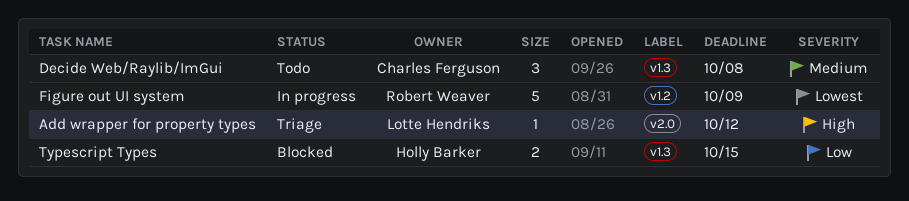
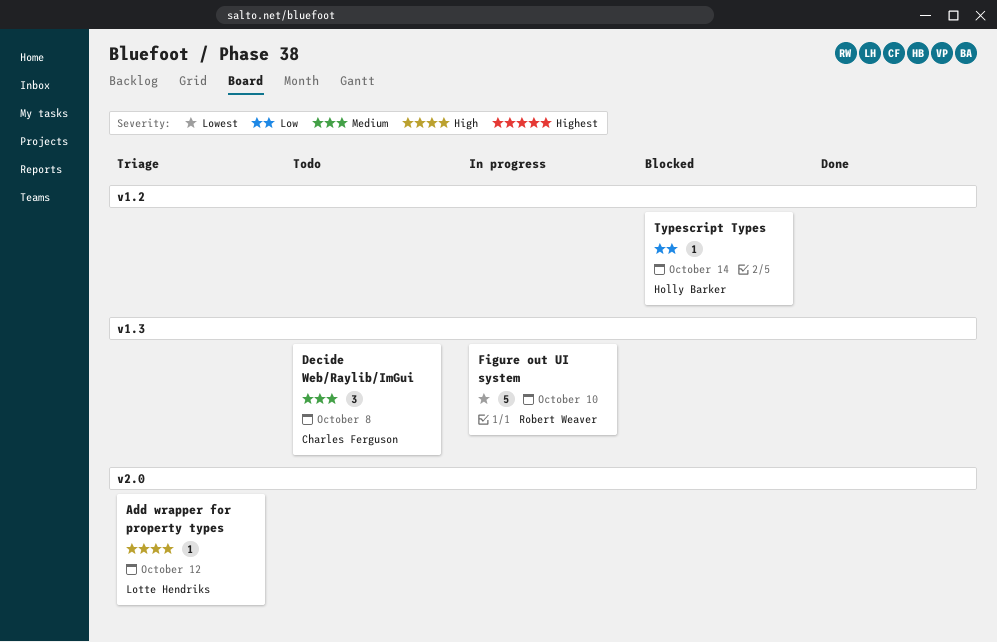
Figure out UI system, label: v1.2 -> v1.3
Figure out UI system, due: Oct 9 -> Oct 10
Typescript Types, label: v1.3 -> v1.2
Typescript Types, estimate: 2 -> 1
Typescript Types, due: Oct 15 -> Oct 14

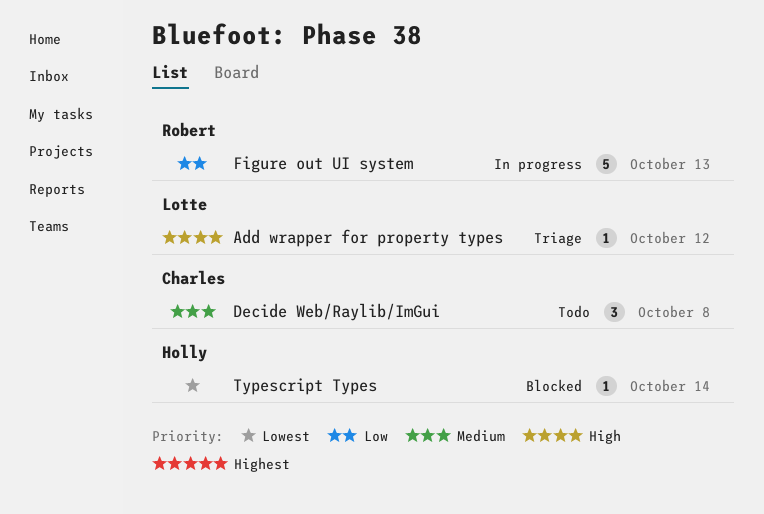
Figure out UI system, priority: Lowest -> Low
Figure out UI system, due: Oct 10 -> Oct 13
Typescript Types, priority: Low -> Lowest

